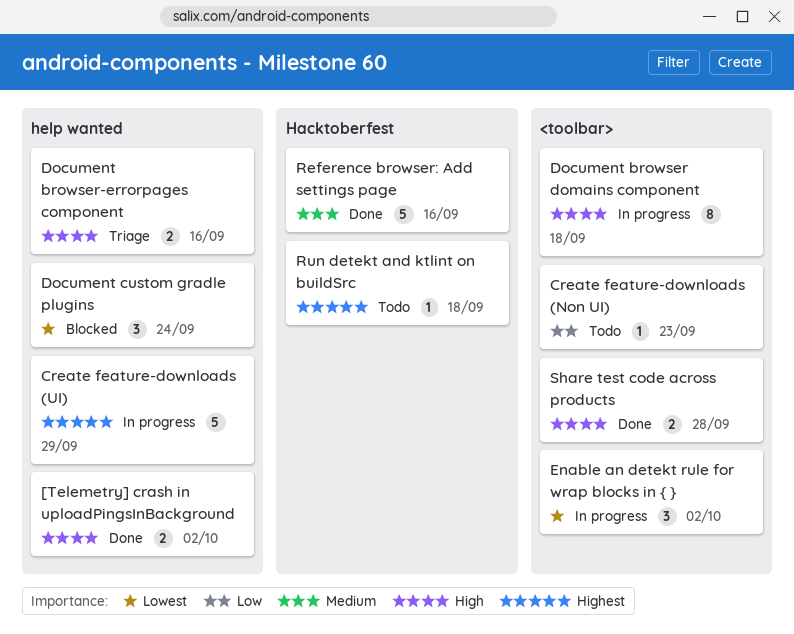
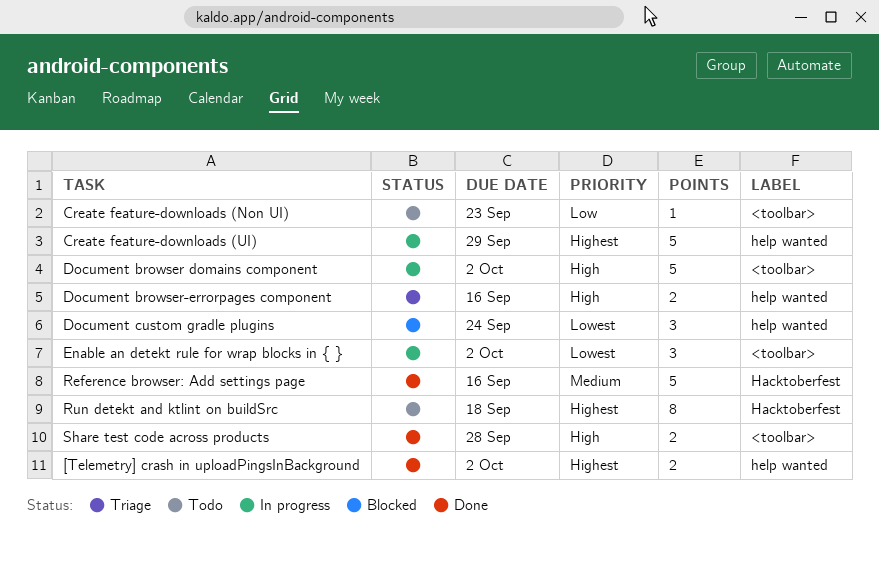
[Telemetry] crash in uploadPingsInBackground, priority: High -> Highest
Document browser domains component, estimate: 8 -> 5
Document browser domains component, due: Sep 18 -> Oct 2
Run detekt and ktlint on buildSrc, estimate: 1 -> 8

